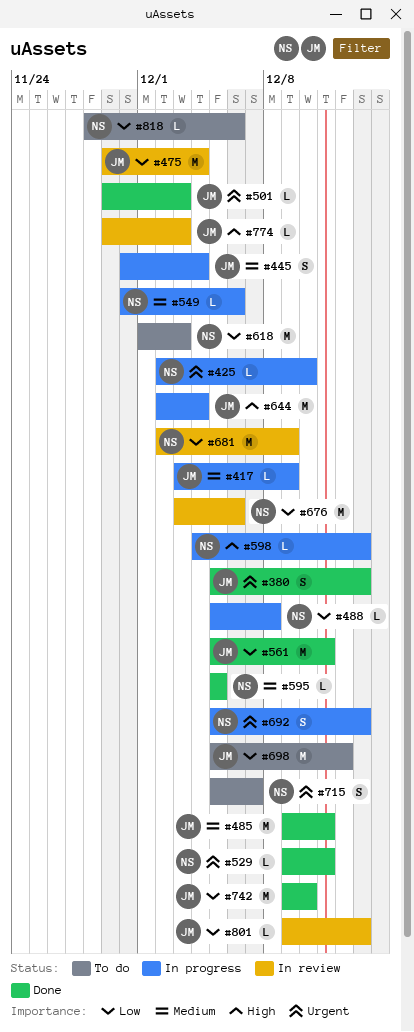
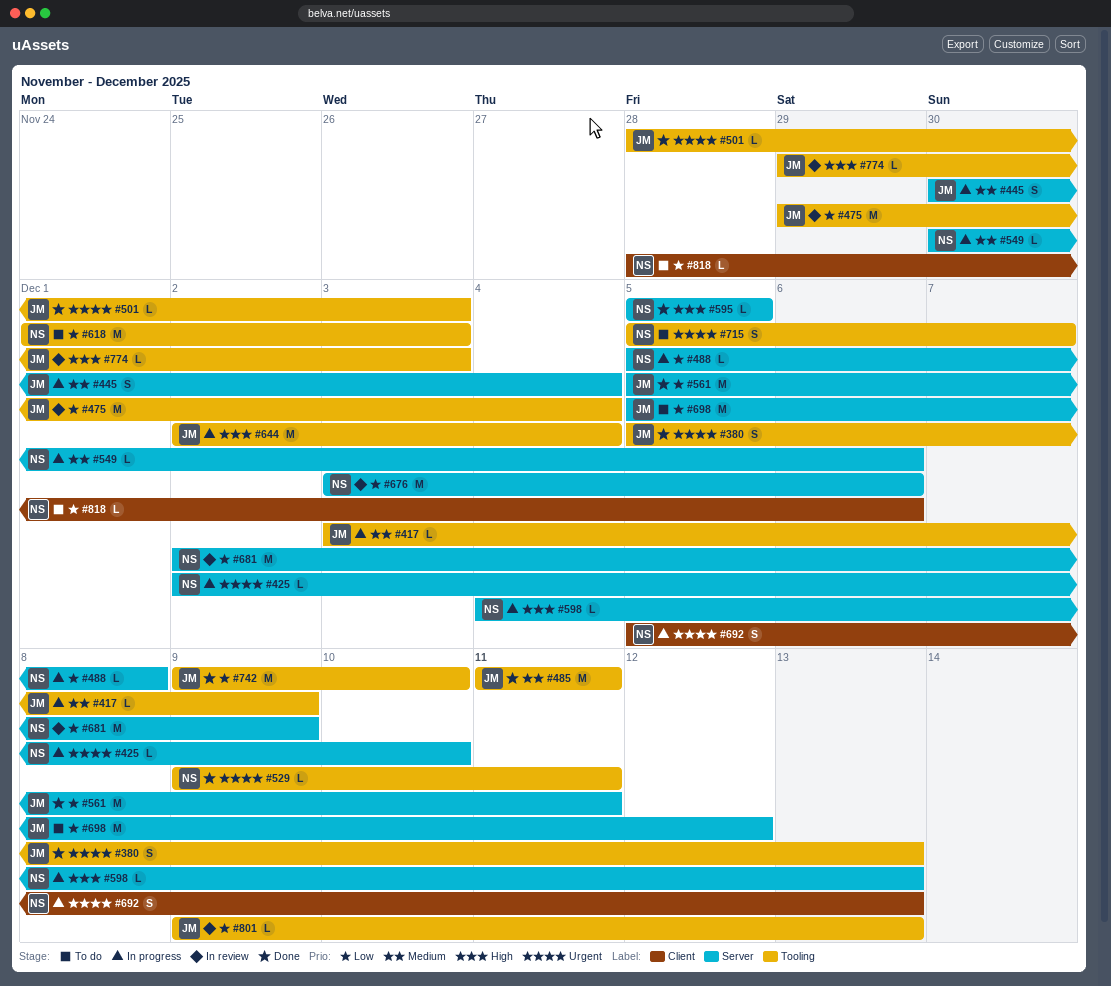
#485, start: Dec 9 -> Dec 11
#501, start: Nov 29 -> Nov 28
#595, priority: Medium -> High

